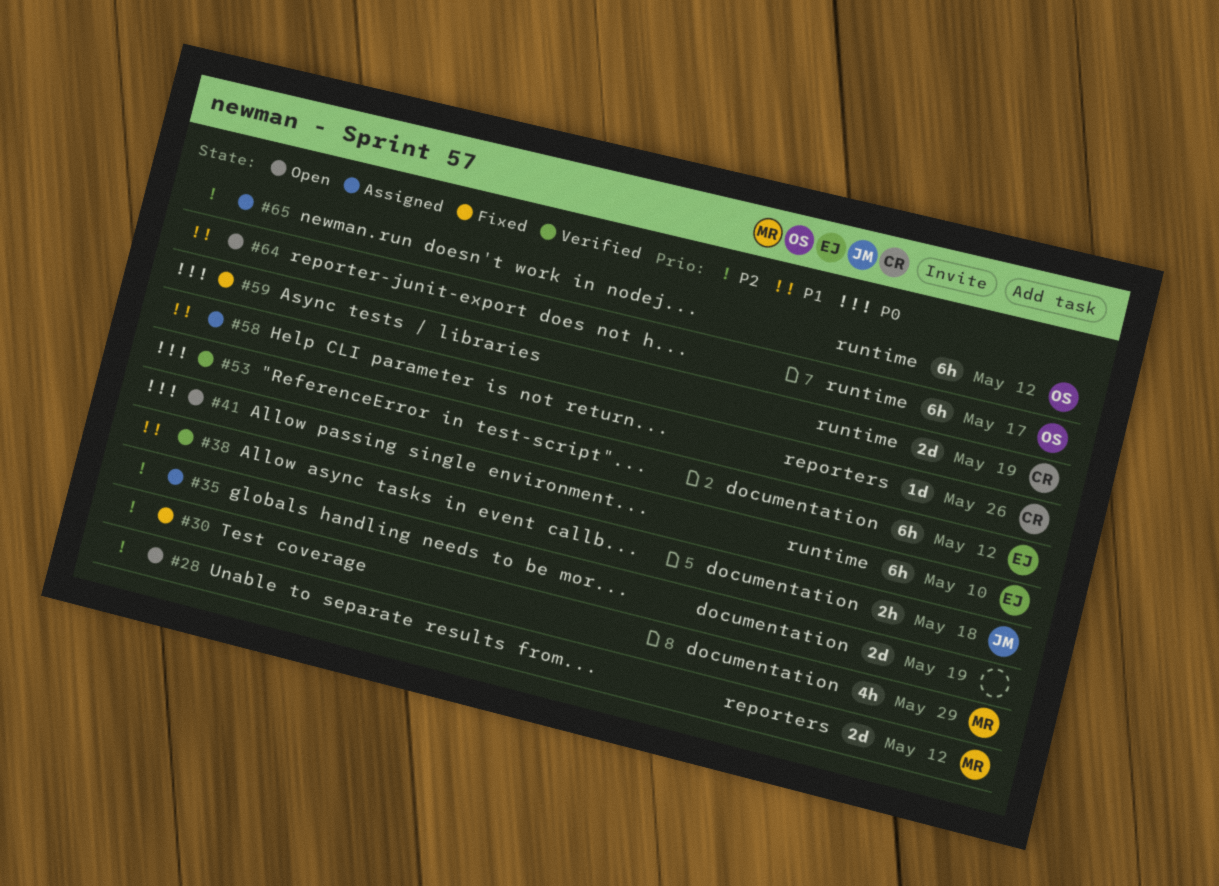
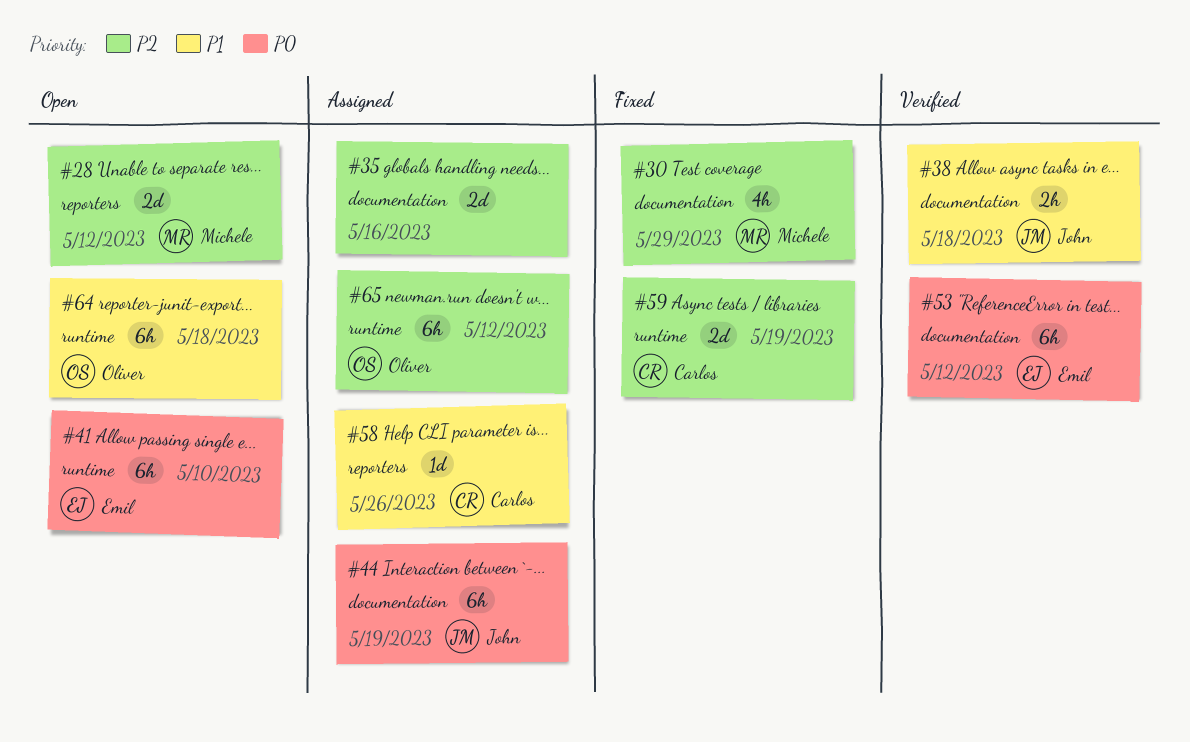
#35, due: May 19 -> May 16
#44: none -> present
#59, priority: P0 -> P2
#64, due: May 17 -> May 18

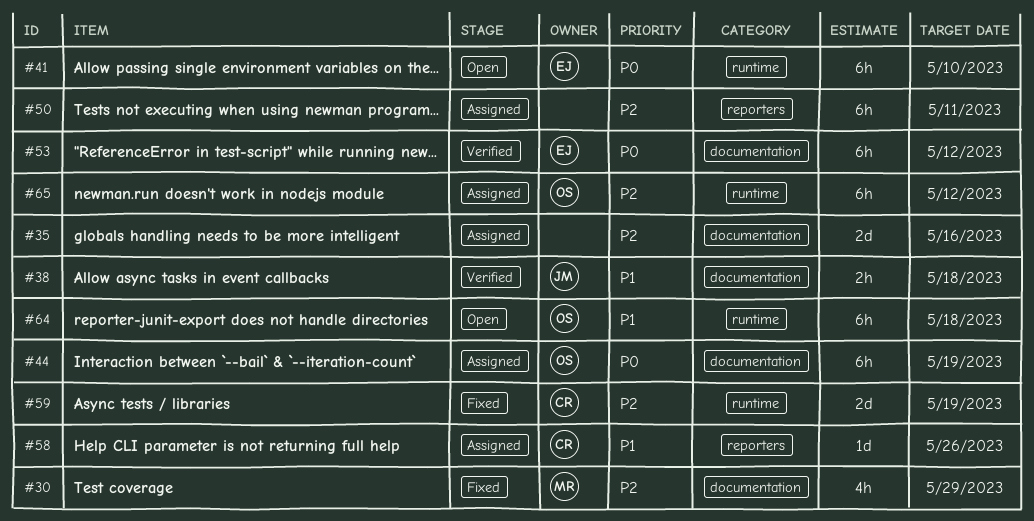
#28: present -> none
#44, owner: John -> Oliver
#50: none -> present

